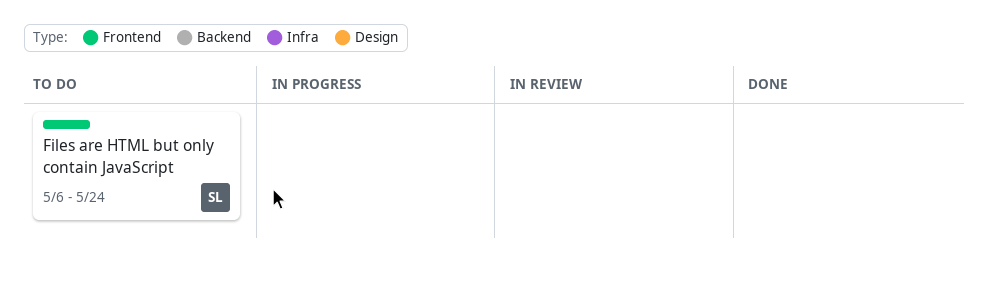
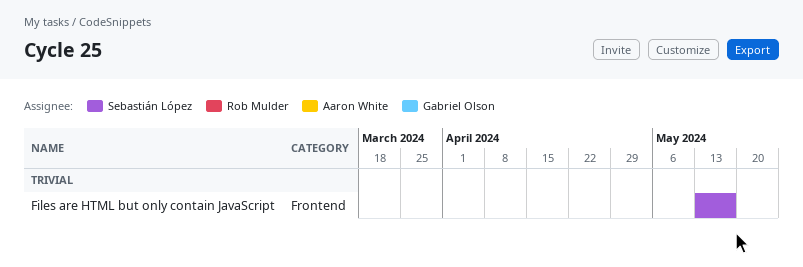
Files are HTML but only contain JavaScript, start: May 6 -> May 13
Files are HTML but only contain JavaScript, due: May 24 -> May 17

